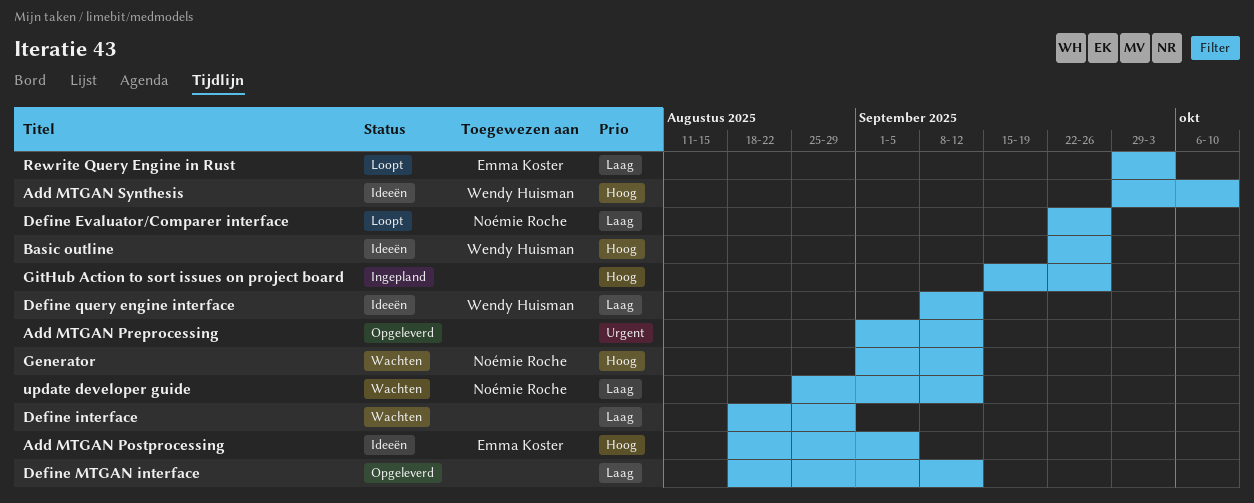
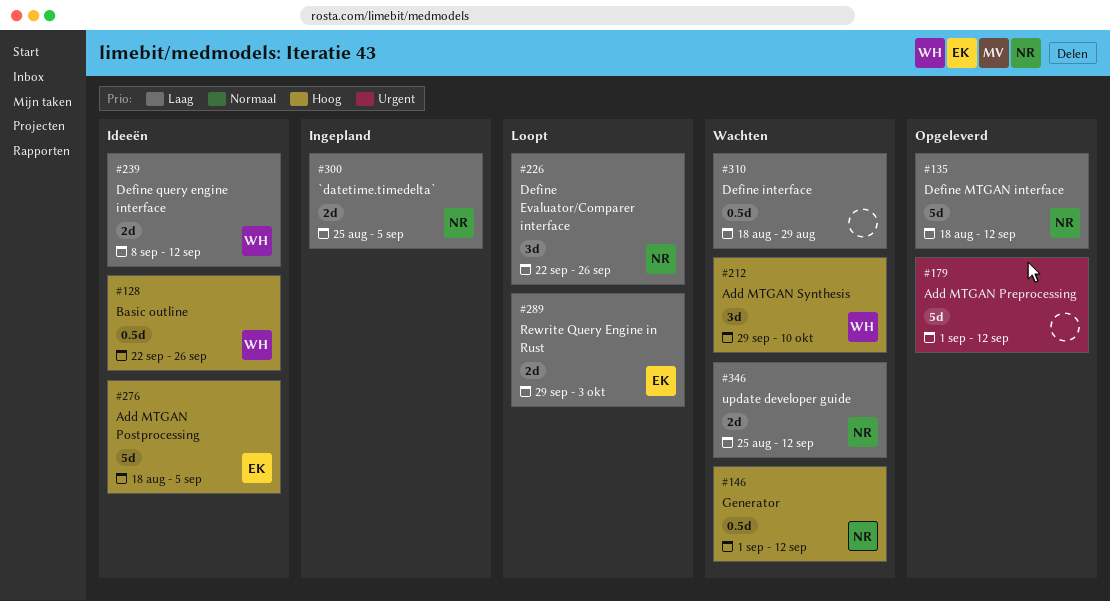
`datetime.timedelta`: none -> present
Add MTGAN Synthesis, status: Ideeën -> Wachten
Define MTGAN interface, owner: none -> Noémie Roche
GitHub Action to sort issues on project board: present -> none

